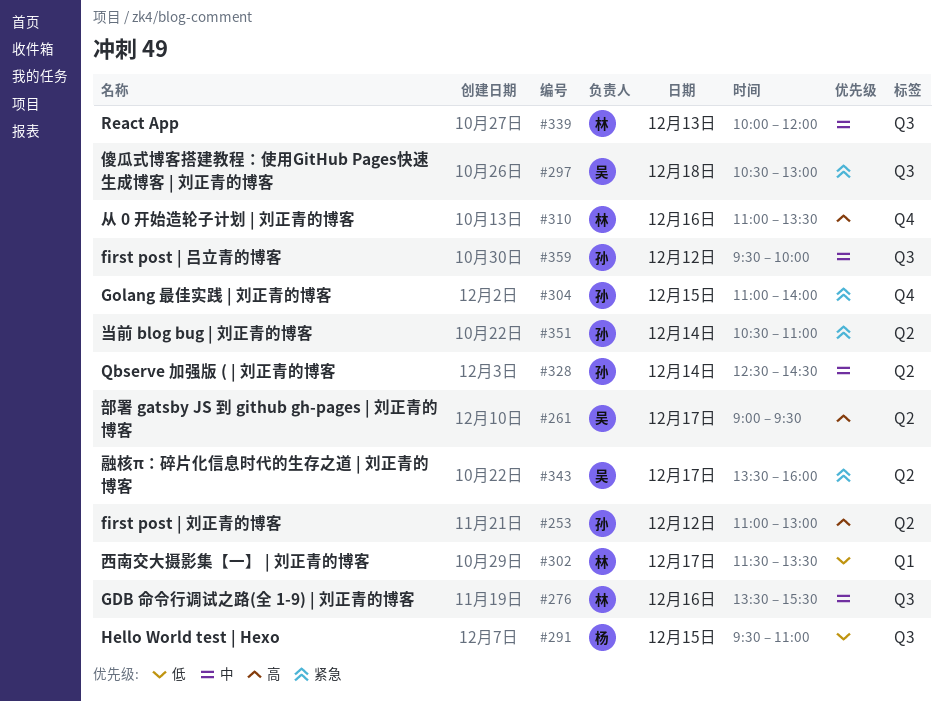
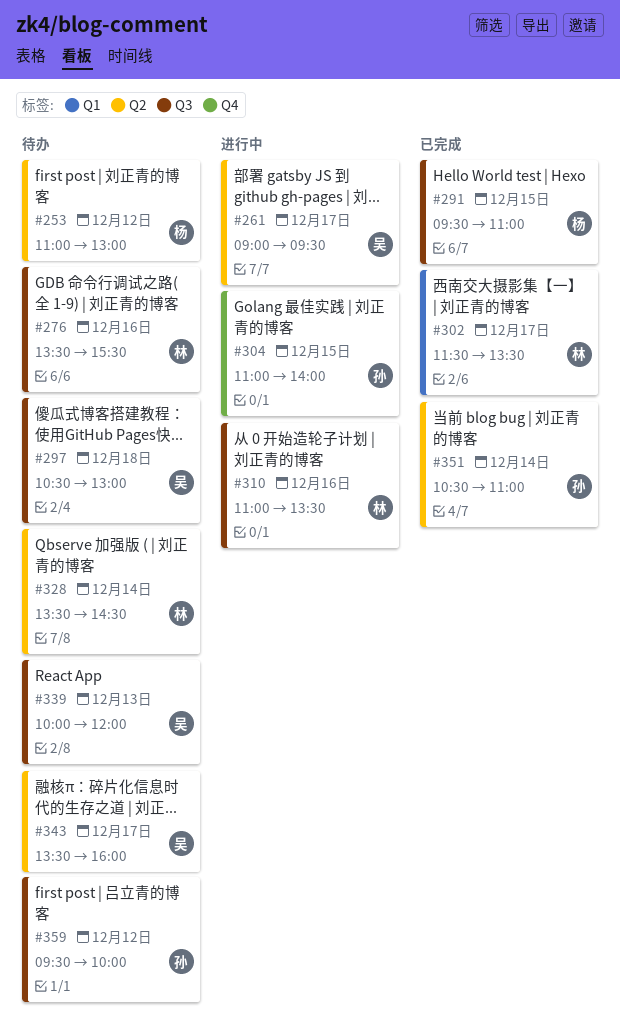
#253, owner: 孙 -> 杨
#310, label: Q4 -> Q3
#328, owner: 孙 -> 林
#328, begins: 12:30 -> 13:30
#339, owner: 林 -> 吴

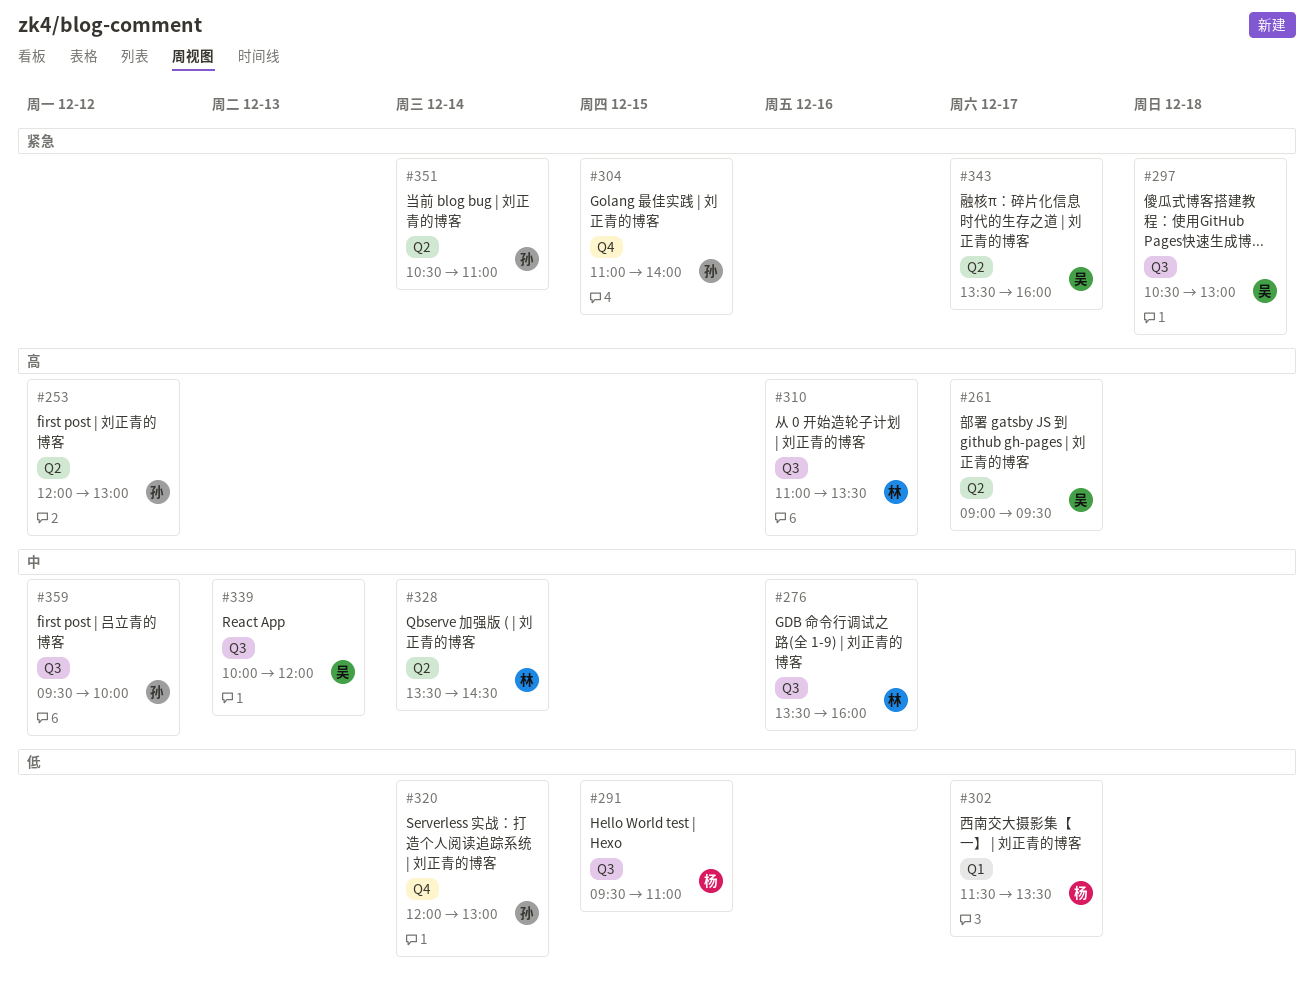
#253, owner: 杨 -> 孙
#253, begins: 11:00 -> 12:00
#276, ends: 15:30 -> 16:00
#302, owner: 林 -> 杨
#320: none -> present

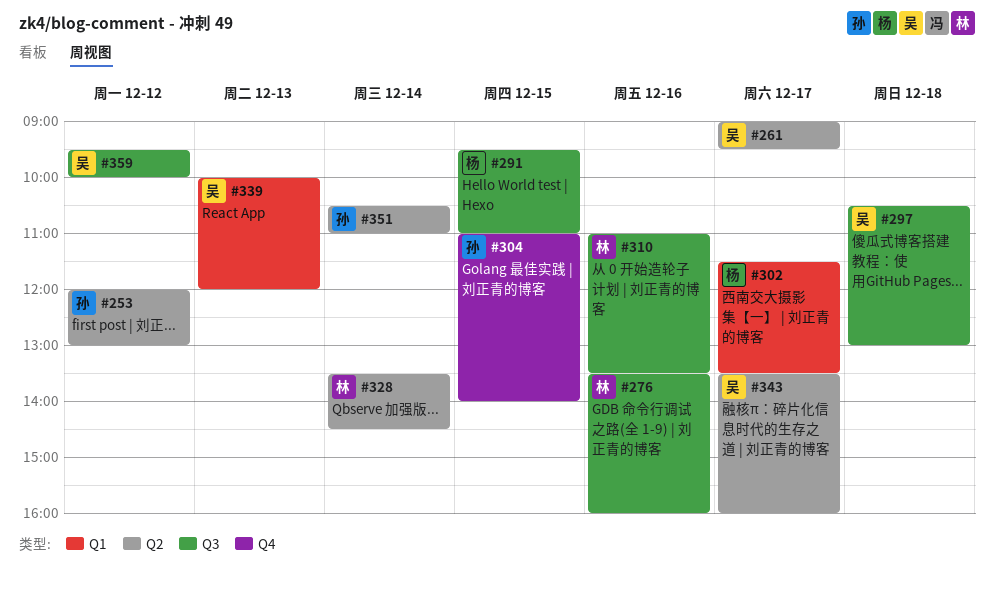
#320: present -> none
#339, label: Q3 -> Q1
#359, owner: 孙 -> 吴

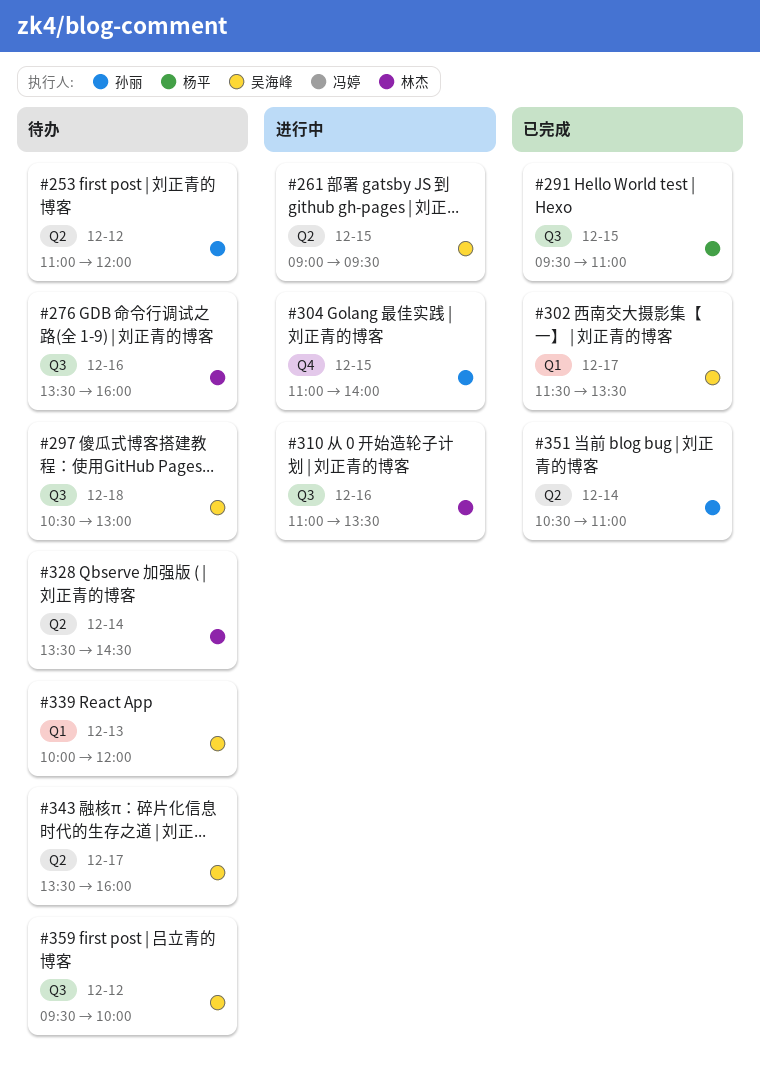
#253, begins: 12:00 -> 11:00
#253, ends: 13:00 -> 12:00
#261, day: Dec 17 -> Dec 15
#302, owner: 杨平 -> 吴海峰

